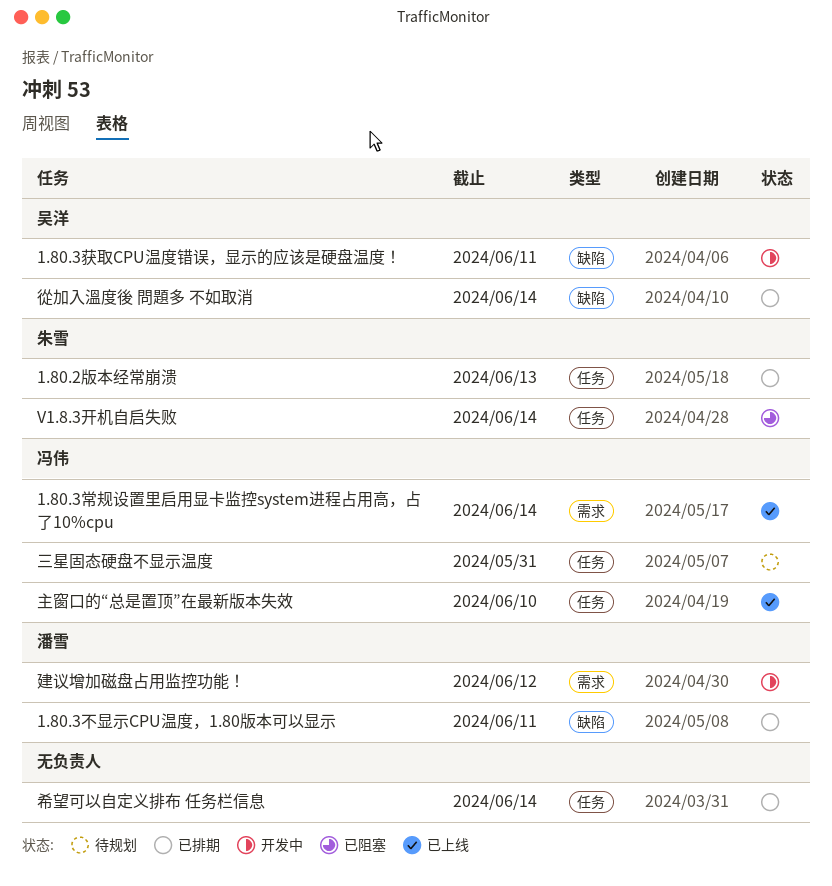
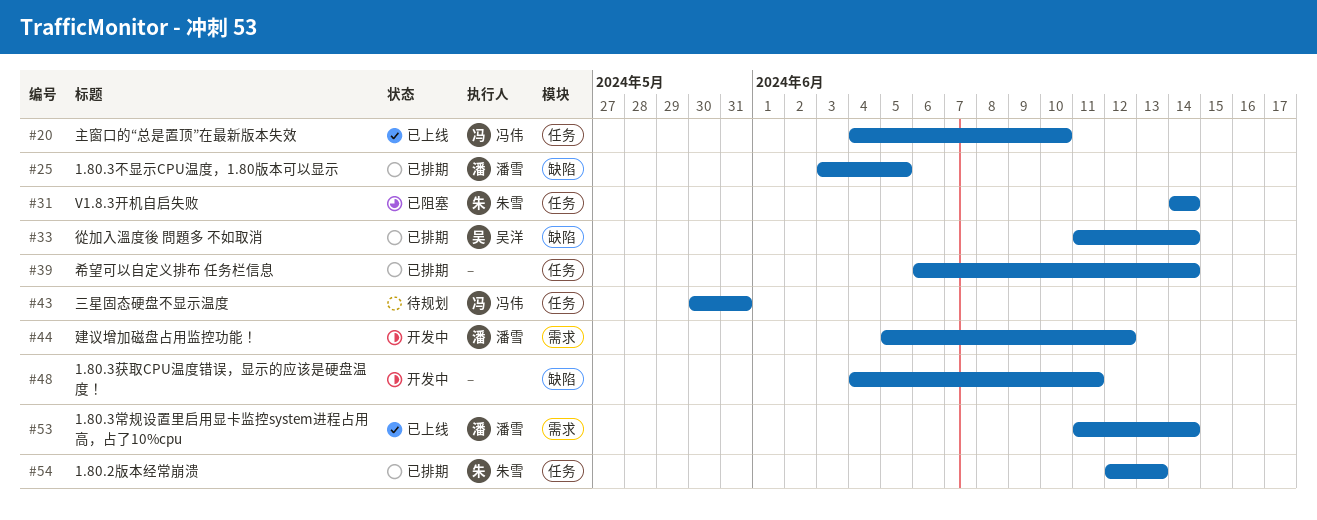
1.80.3不显示CPU温度，1.80版本可以显示, due: Jun 11 -> Jun 5
1.80.3常规设置里启用显卡监控system进程占用高，占了10%cpu, owner: 冯伟 -> 潘雪
1.80.3获取CPU温度错误，显示的应该是硬盘温度！, owner: 吴洋 -> none

